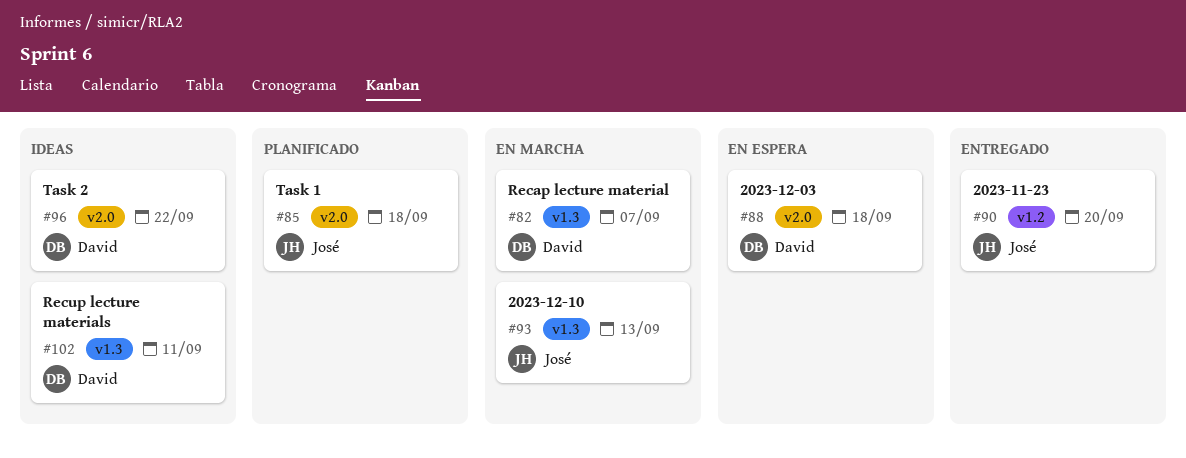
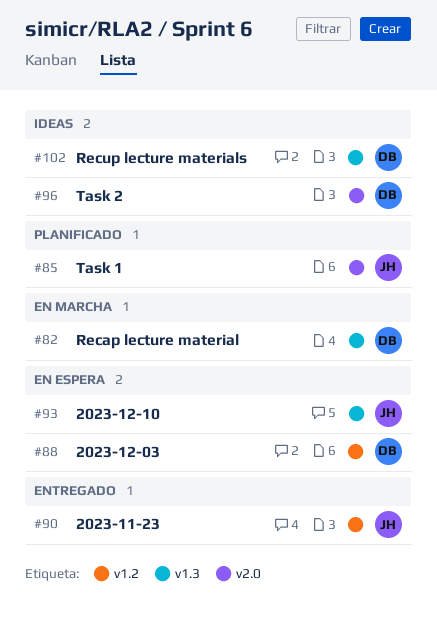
#88, label: v2.0 -> v1.2
#93, status: En marcha -> En espera

